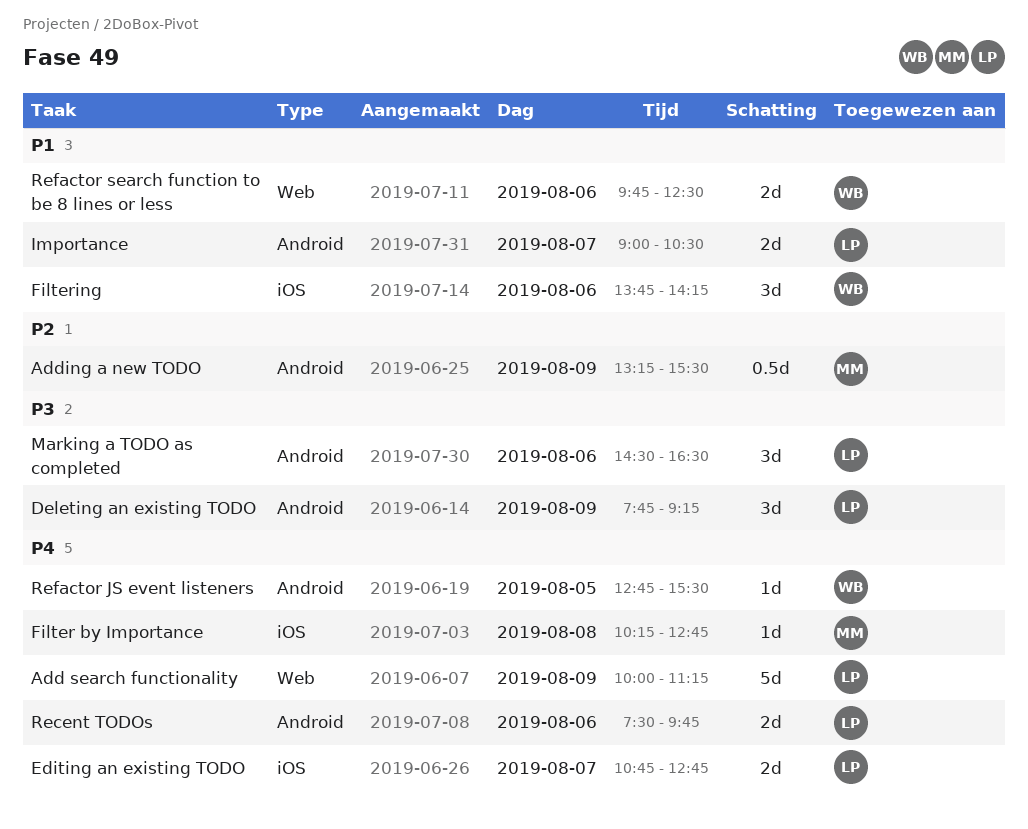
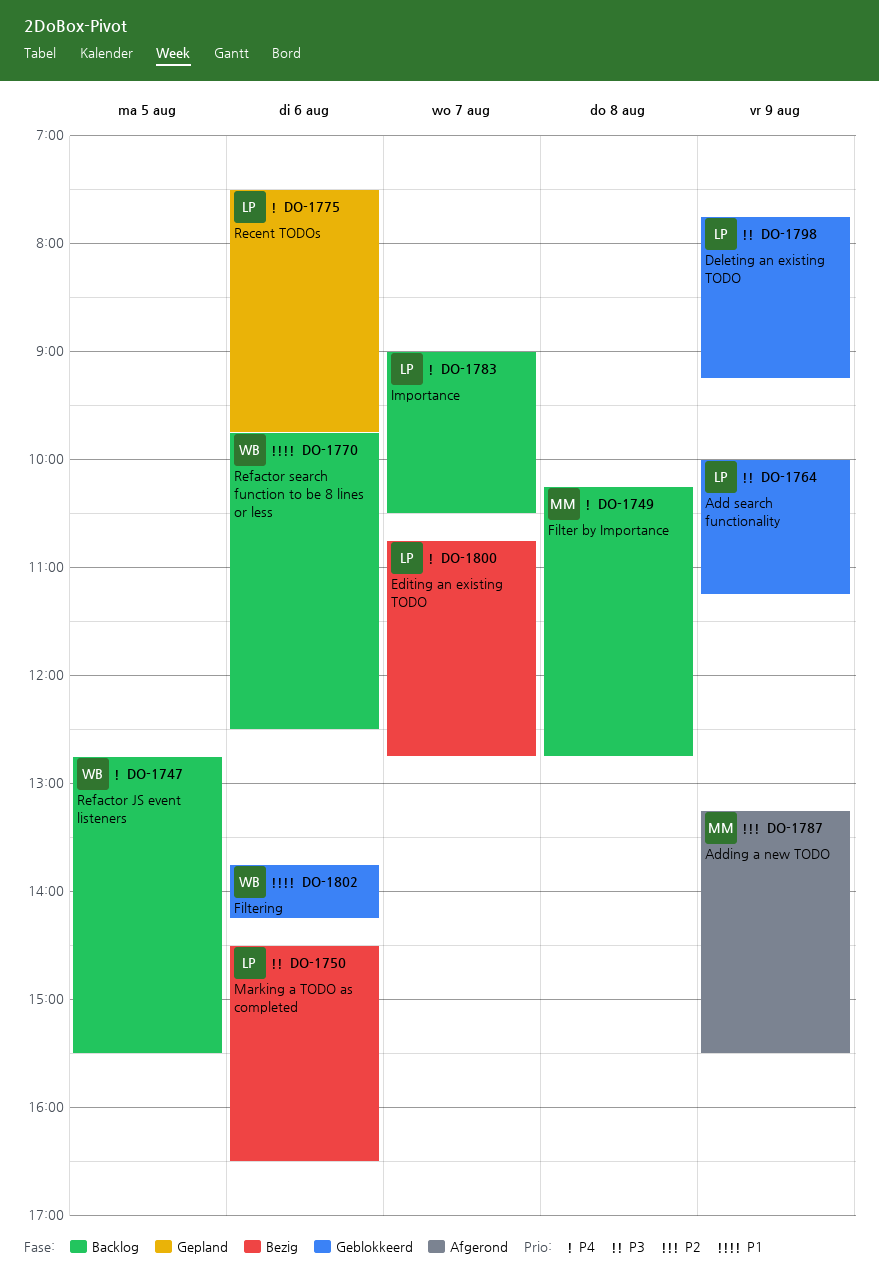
Add search functionality, priority: P4 -> P3
Importance, priority: P1 -> P4

